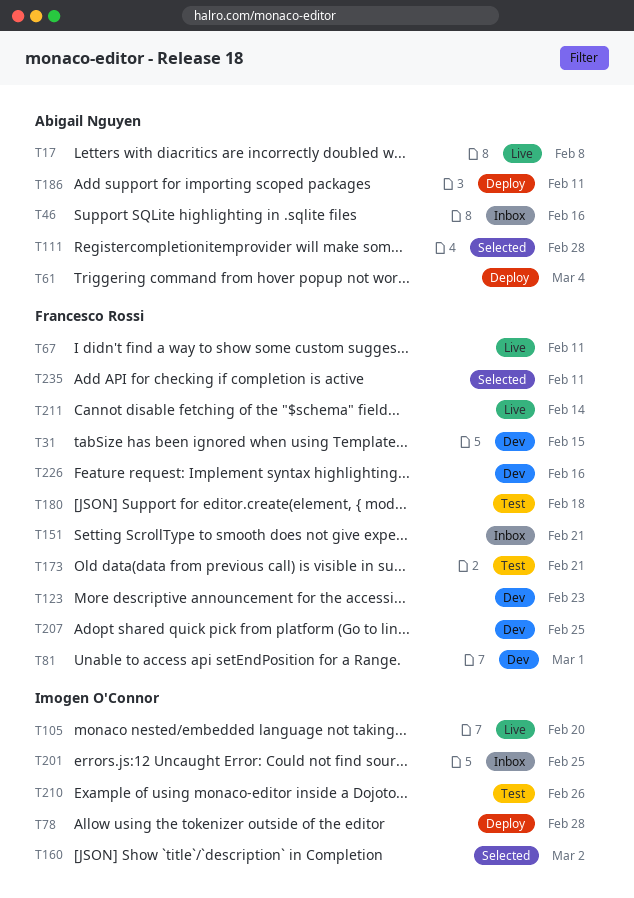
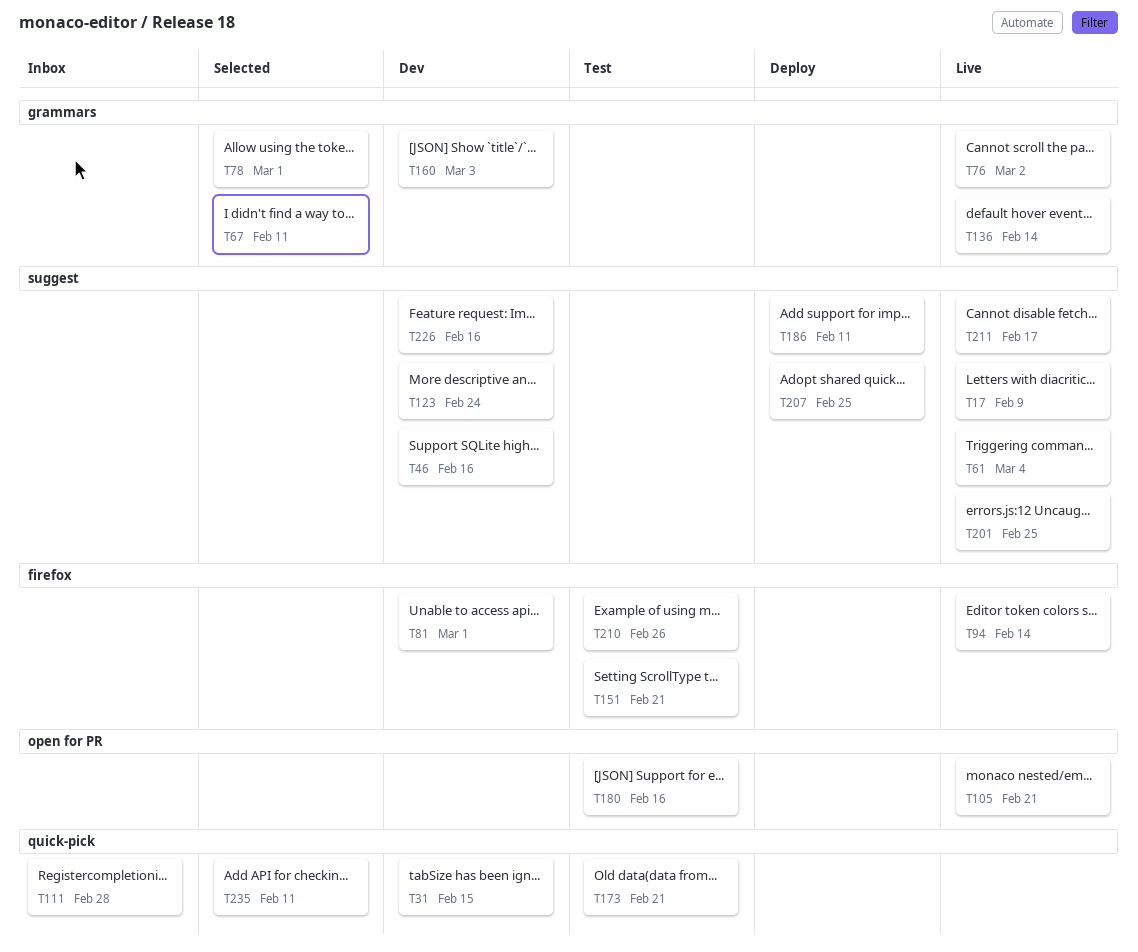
T17, due: Feb 8 -> Feb 9
T46, status: Inbox -> Dev
T61, status: Deploy -> Live
T67, status: Live -> Selected
T76: none -> present
T78, status: Deploy -> Selected
T78, due: Feb 28 -> Mar 1
T94: none -> present
T105, due: Feb 20 -> Feb 21
T111, status: Selected -> Inbox
T123, due: Feb 23 -> Feb 24
T136: none -> present
T151, status: Inbox -> Test
T160, status: Selected -> Dev
T160, due: Mar 2 -> Mar 3
T180, due: Feb 18 -> Feb 16
T201, status: Inbox -> Live
T207, status: Dev -> Deploy
T211, due: Feb 14 -> Feb 17

